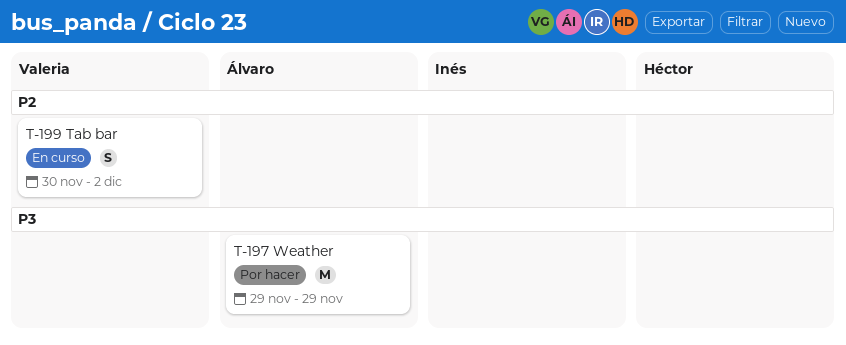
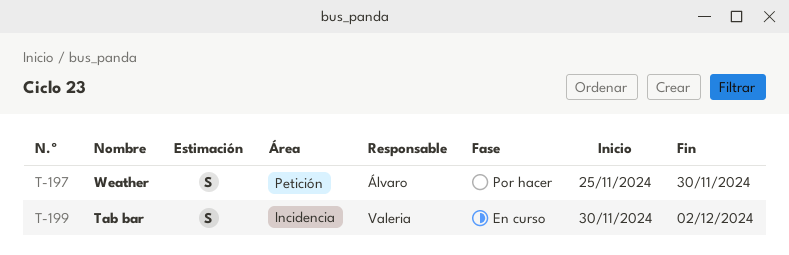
T-197, estimate: M -> S
T-197, start: Nov 29 -> Nov 25
T-197, due: Nov 29 -> Nov 30

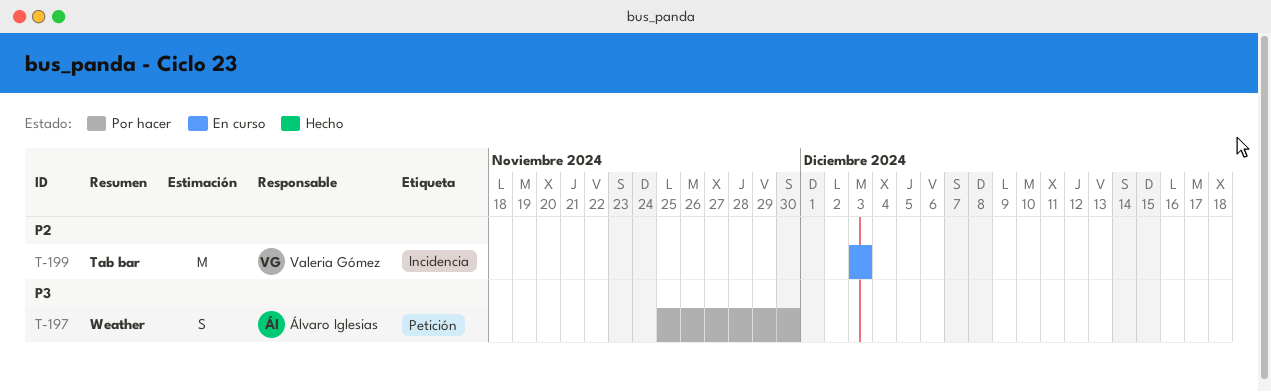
T-199, estimate: S -> M
T-199, start: Nov 30 -> Dec 3
T-199, due: Dec 2 -> Dec 3

